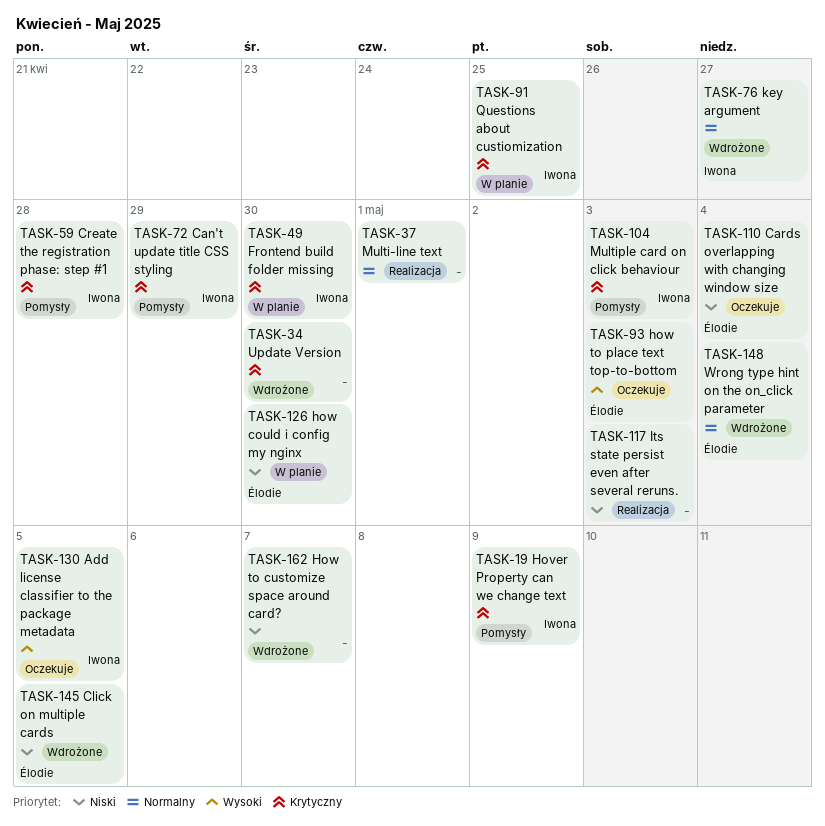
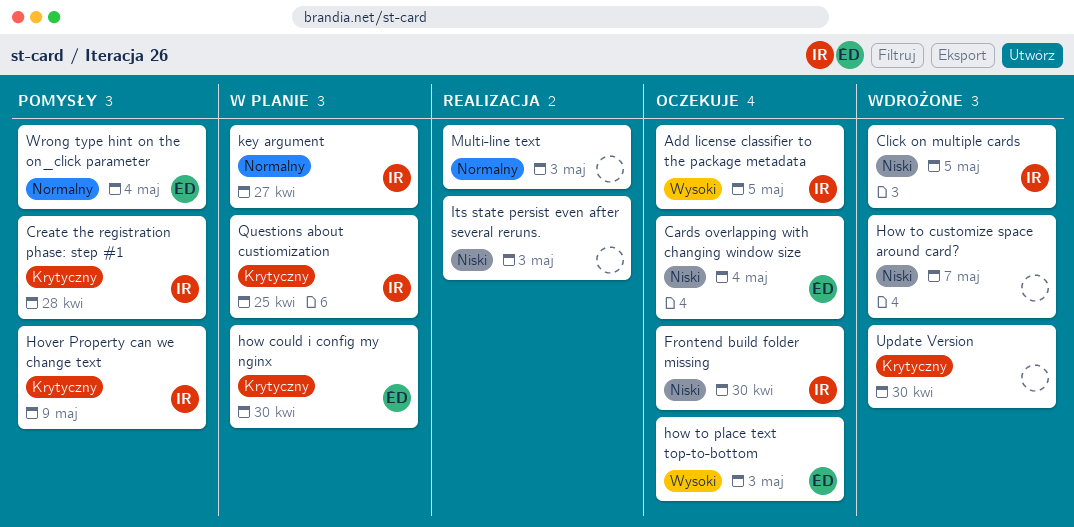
Can't update title CSS styling: present -> none
Click on multiple cards, owner: Élodie -> Iwona
Frontend build folder missing, status: W planie -> Oczekuje
Frontend build folder missing, priority: Krytyczny -> Niski
how could i config my nginx, priority: Niski -> Krytyczny
key argument, status: Wdrożone -> W planie
Multi-line text, due: May 1 -> May 3
Multiple card on click behaviour: present -> none
Wrong type hint on the on_click parameter, status: Wdrożone -> Pomysły

